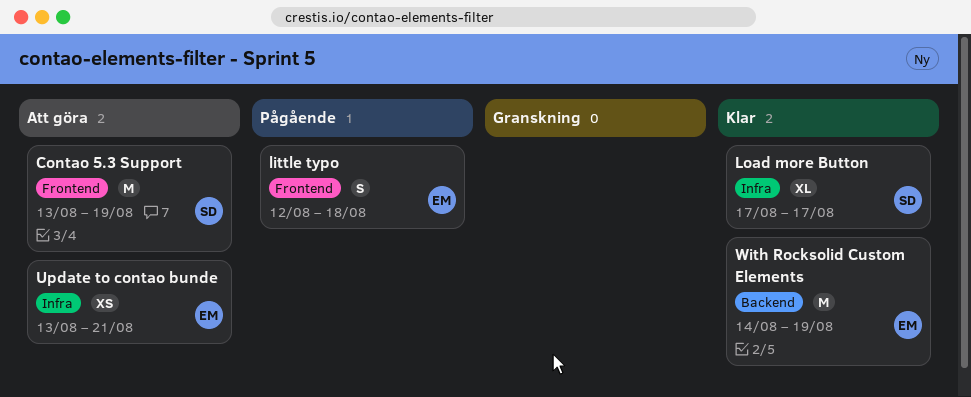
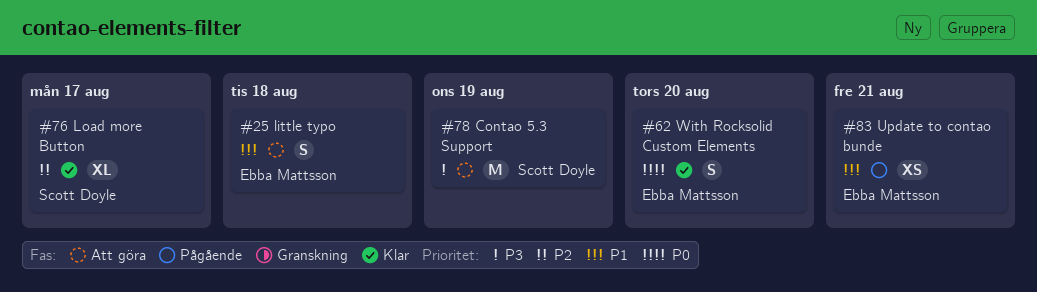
little typo, status: Pågående -> Att göra
Update to contao bunde, status: Att göra -> Pågående
With Rocksolid Custom Elements, estimate: M -> S
With Rocksolid Custom Elements, due: Aug 19 -> Aug 20

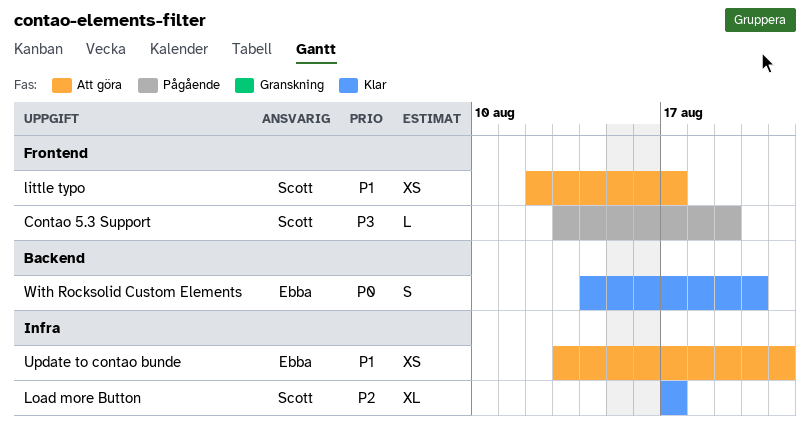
Contao 5.3 Support, status: Att göra -> Pågående
Contao 5.3 Support, estimate: M -> L
little typo, owner: Ebba Mattsson -> Scott Doyle
little typo, estimate: S -> XS
little typo, due: Aug 18 -> Aug 17
Update to contao bunde, status: Pågående -> Att göra

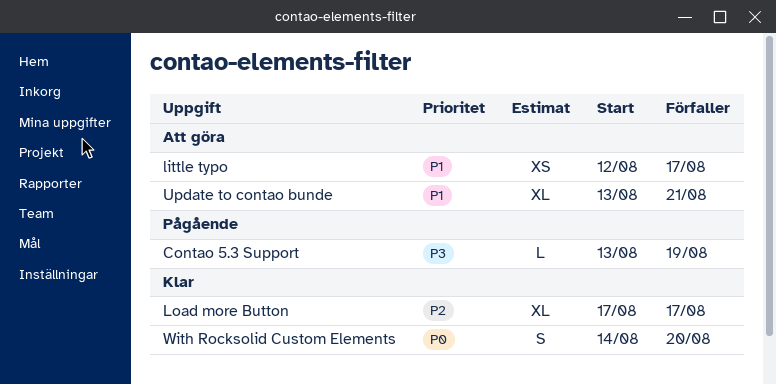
Update to contao bunde, estimate: XS -> XL

